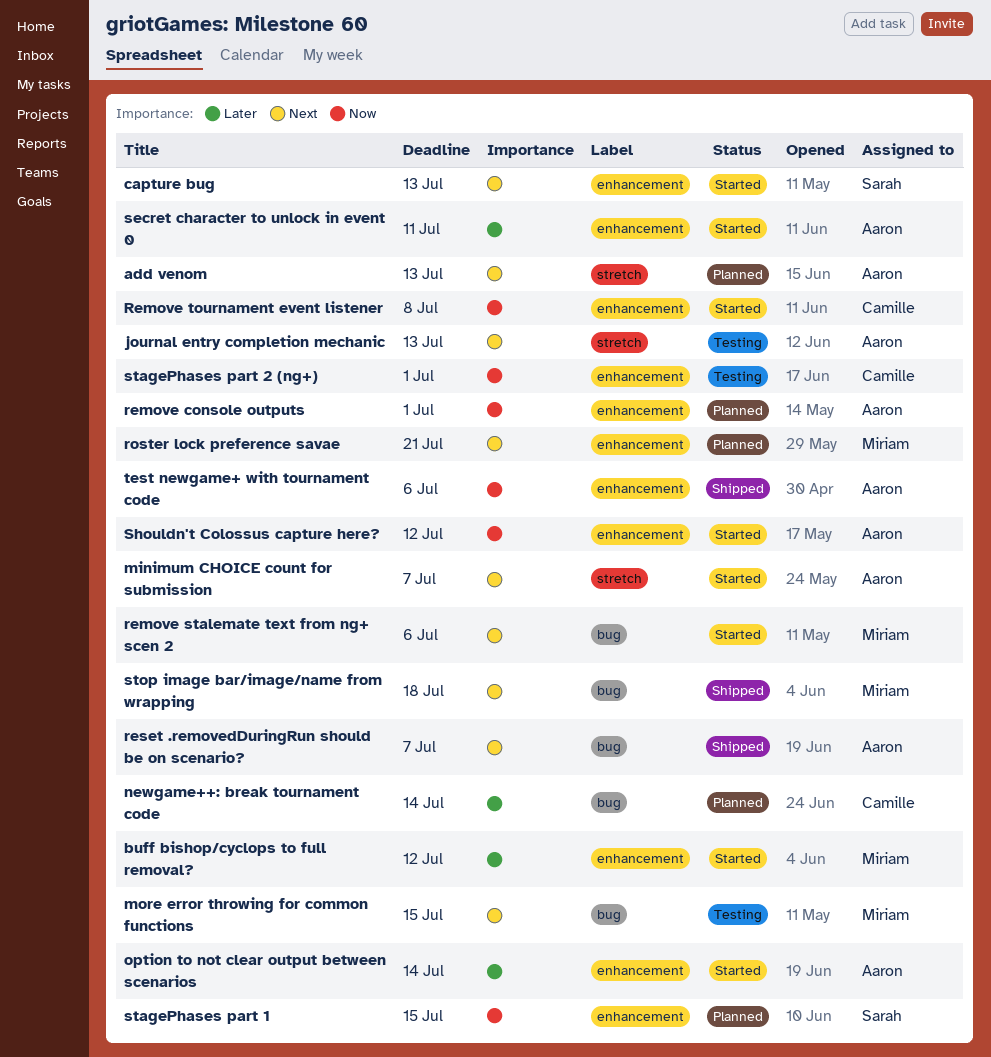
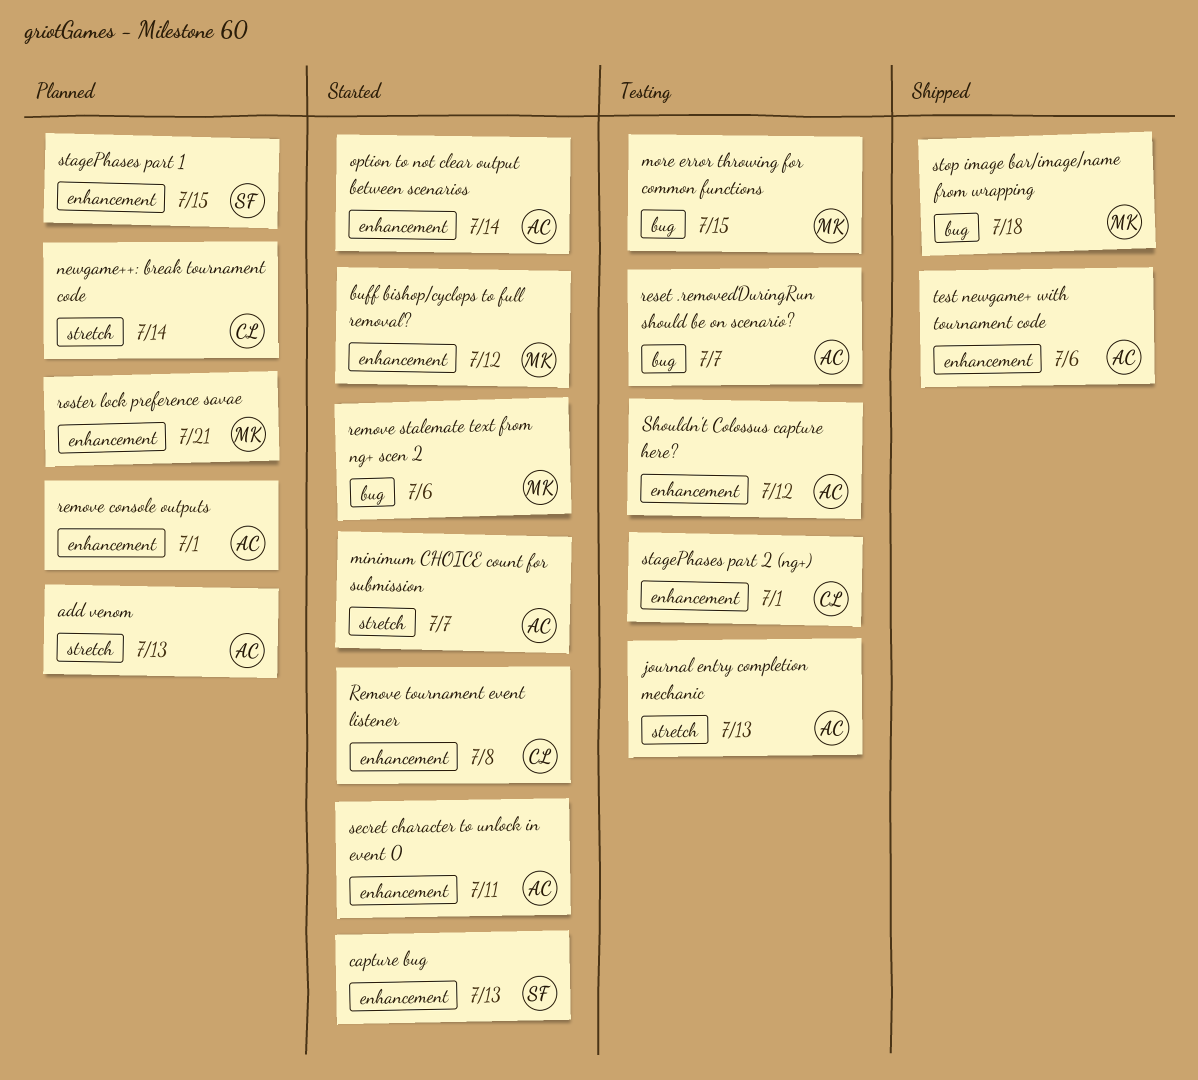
newgame++: break tournament code, label: bug -> stretch
reset .removedDuringRun should be on scenario?, status: Shipped -> Testing
Shouldn't Colossus capture here?, status: Started -> Testing

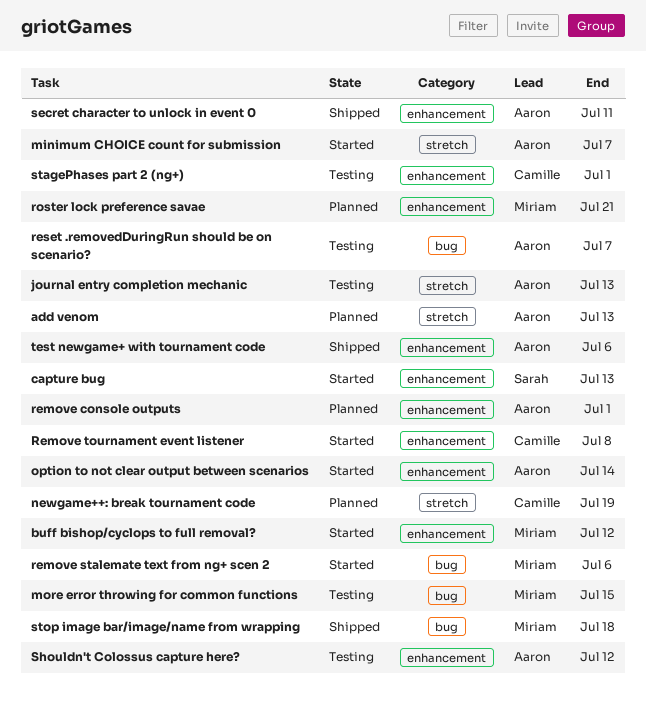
newgame++: break tournament code, due: Jul 14 -> Jul 19
secret character to unlock in event 0, status: Started -> Shipped
stagePhases part 1: present -> none

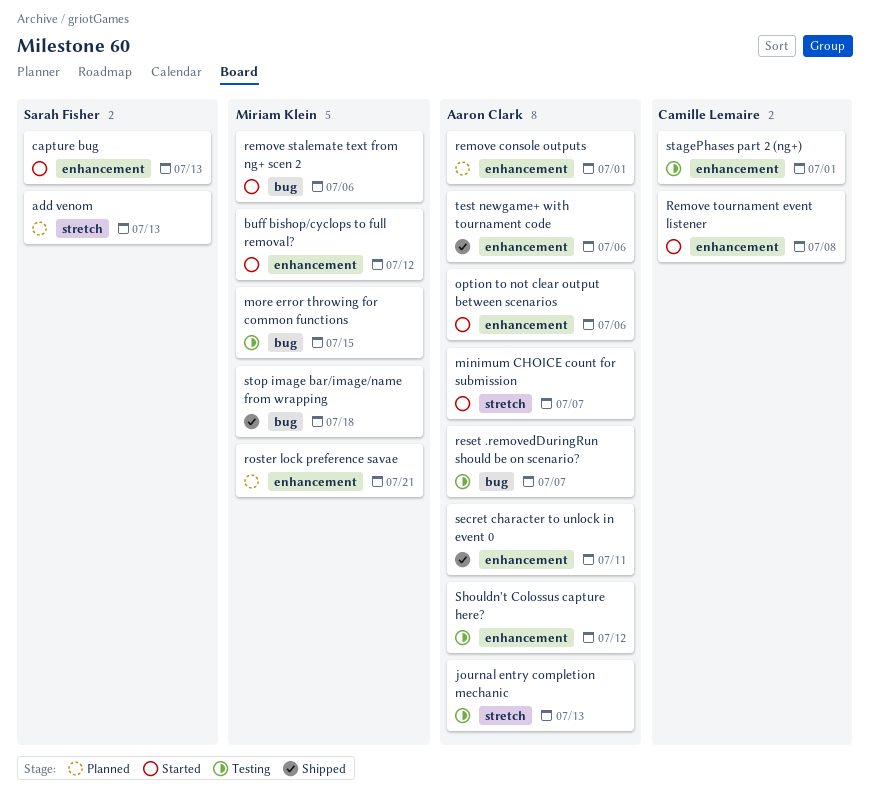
add venom, owner: Aaron Clark -> Sarah Fisher
newgame++: break tournament code: present -> none
option to not clear output between scenarios, due: Jul 14 -> Jul 6

